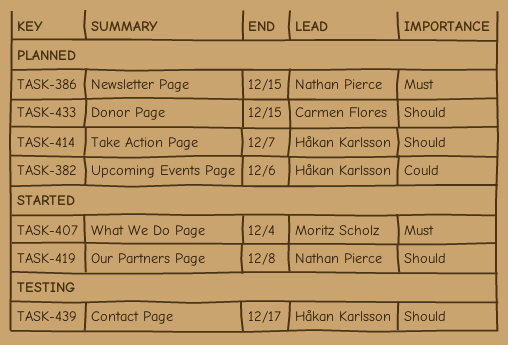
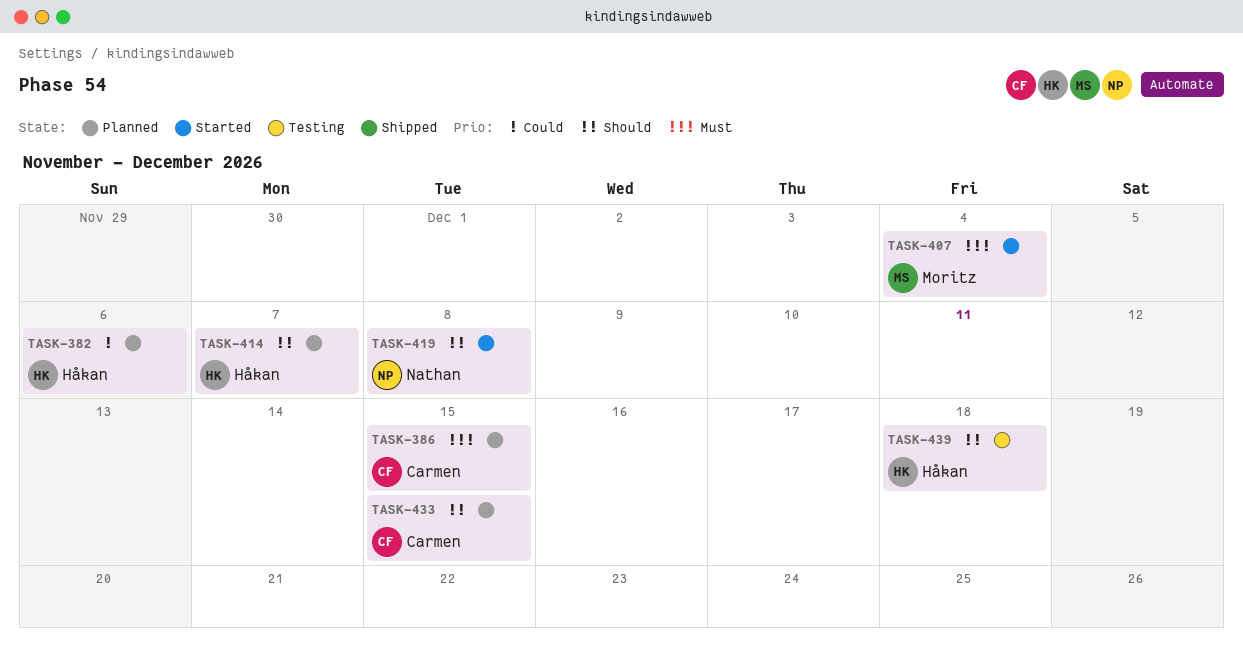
TASK-386, owner: Nathan Pierce -> Carmen Flores
TASK-439, due: Dec 17 -> Dec 18

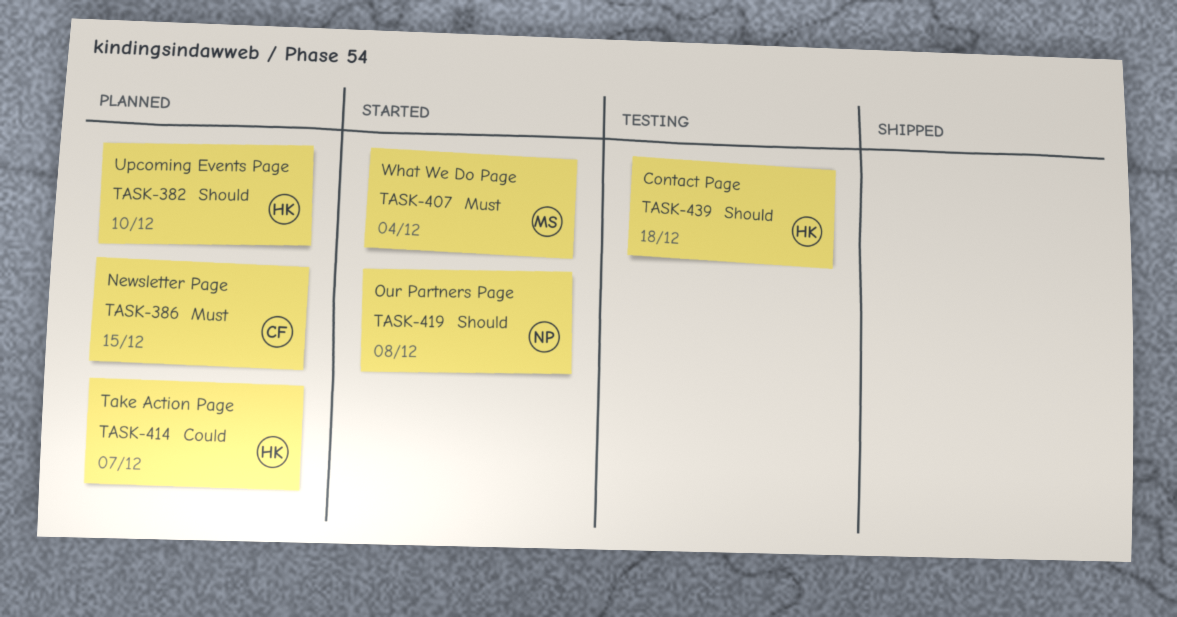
TASK-382, priority: Could -> Should
TASK-382, due: Dec 6 -> Dec 10
TASK-414, priority: Should -> Could
TASK-433: present -> none

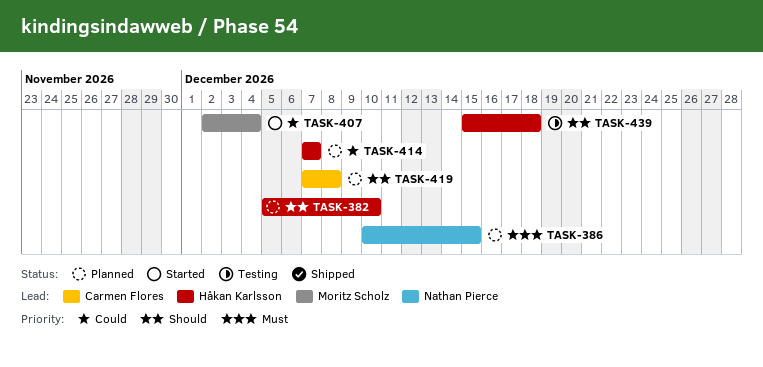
TASK-386, owner: Carmen Flores -> Nathan Pierce
TASK-407, priority: Must -> Could
TASK-419, status: Started -> Planned
TASK-419, owner: Nathan Pierce -> Carmen Flores

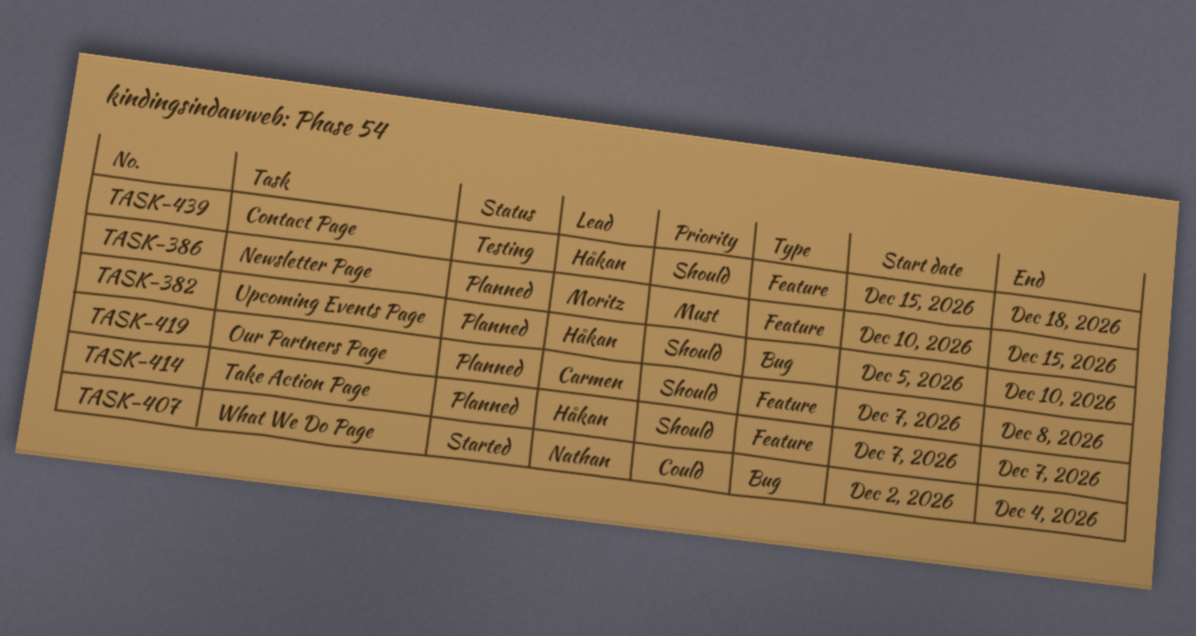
TASK-386, owner: Nathan Pierce -> Moritz Scholz
TASK-407, owner: Moritz Scholz -> Nathan Pierce
TASK-414, priority: Could -> Should

